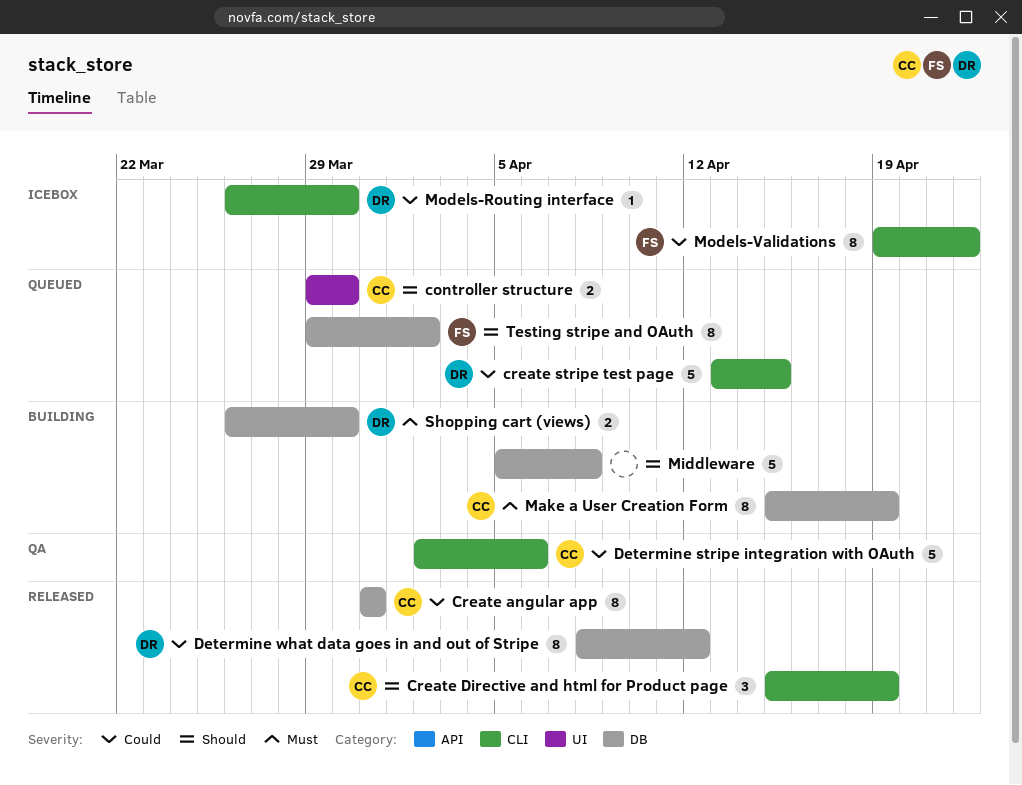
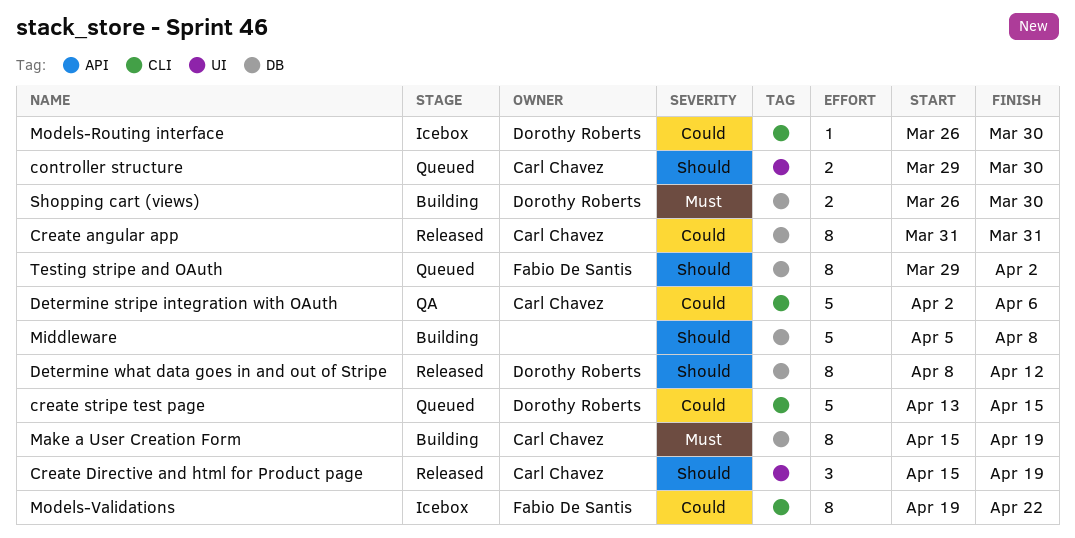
Create Directive and html for Product page, label: CLI -> UI
Determine what data goes in and out of Stripe, priority: Could -> Should

